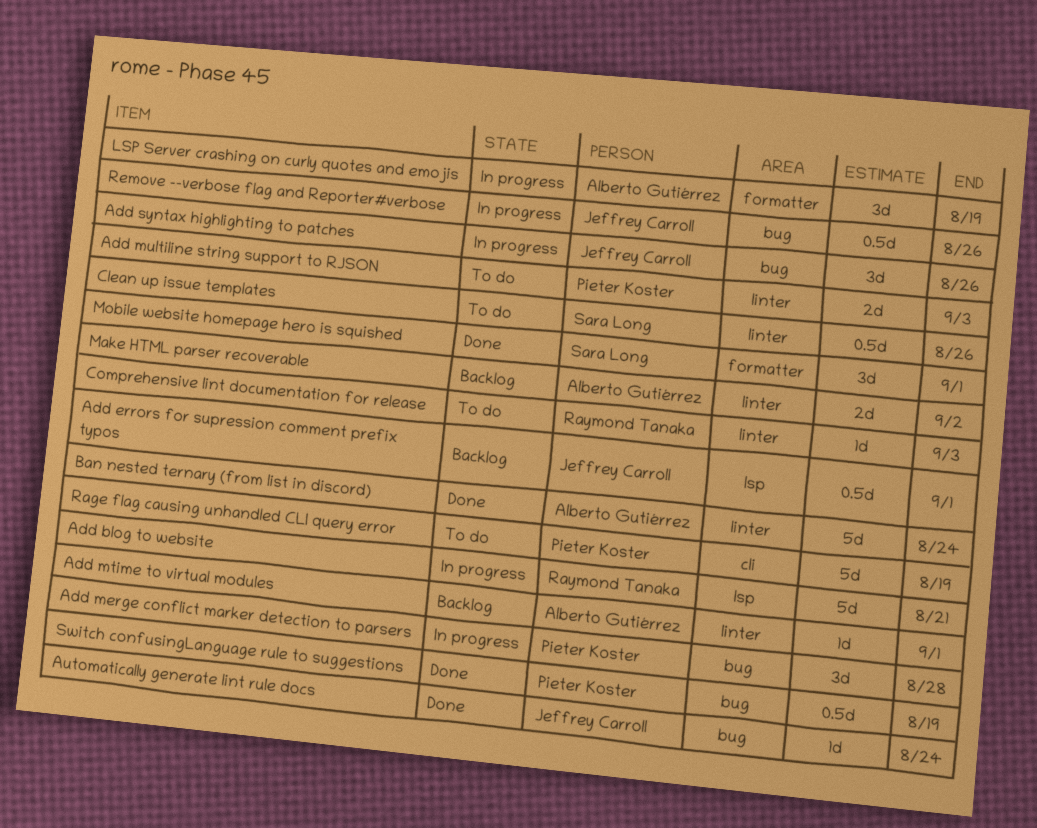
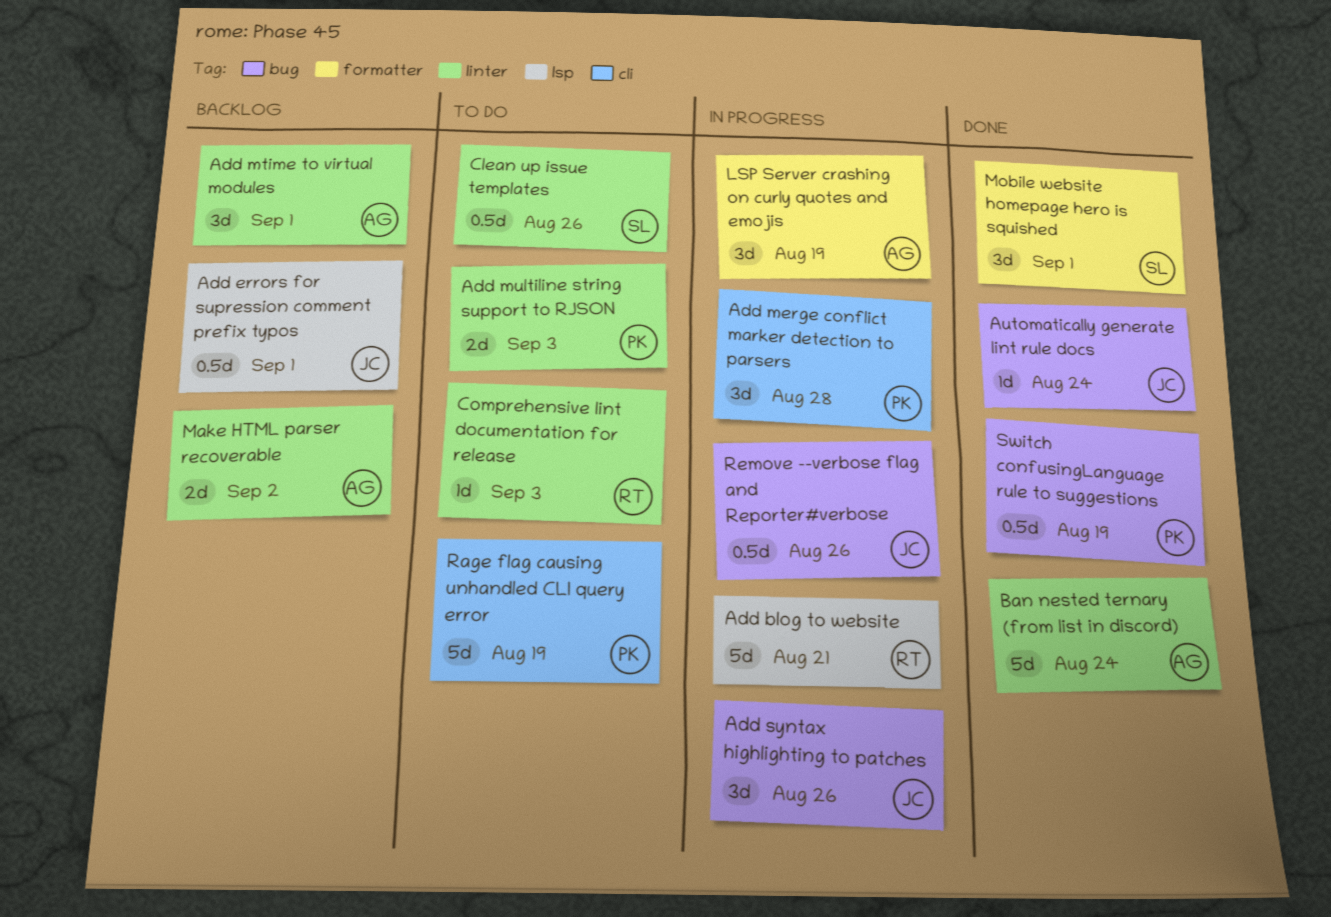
Add merge conflict marker detection to parsers, label: bug -> cli
Add mtime to virtual modules, estimate: 1d -> 3d

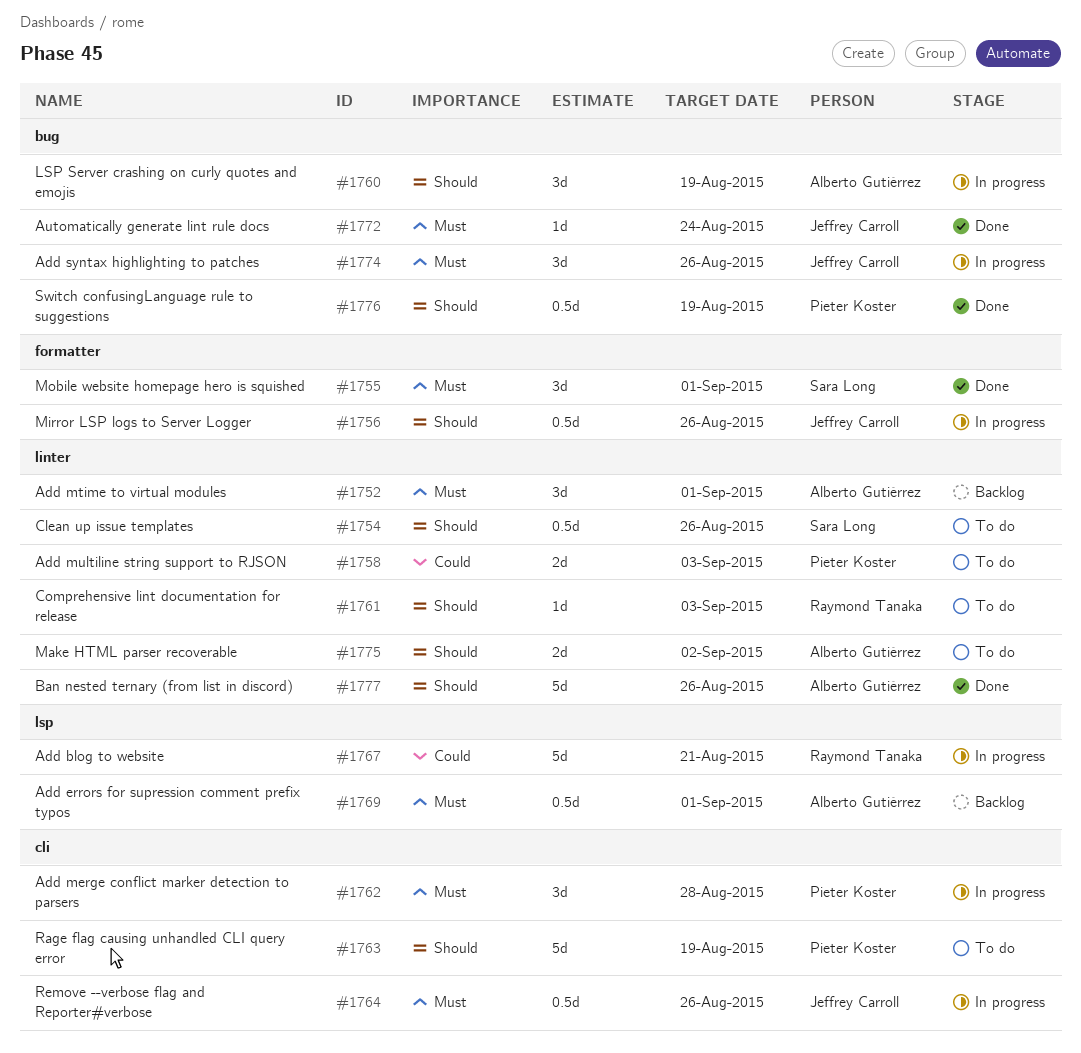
Add errors for supression comment prefix typos, owner: Jeffrey Carroll -> Alberto Gutiérrez
Ban nested ternary (from list in discord), due: Aug 24 -> Aug 26
LSP Server crashing on curly quotes and emojis, label: formatter -> bug
Make HTML parser recoverable, status: Backlog -> To do
Mirror LSP logs to Server Logger: none -> present
Remove --verbose flag and Reporter#verbose, label: bug -> cli

